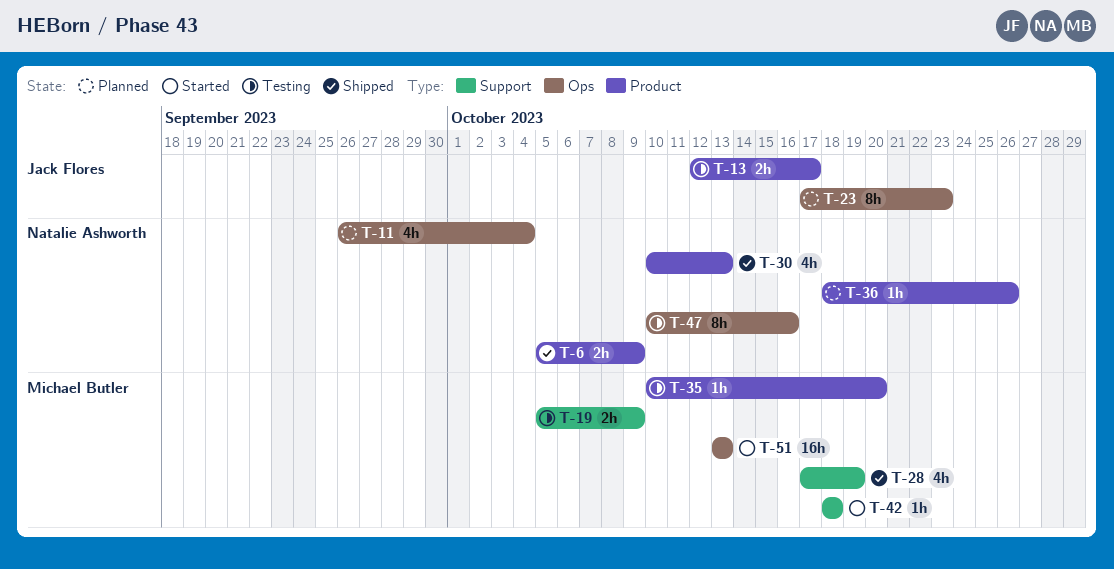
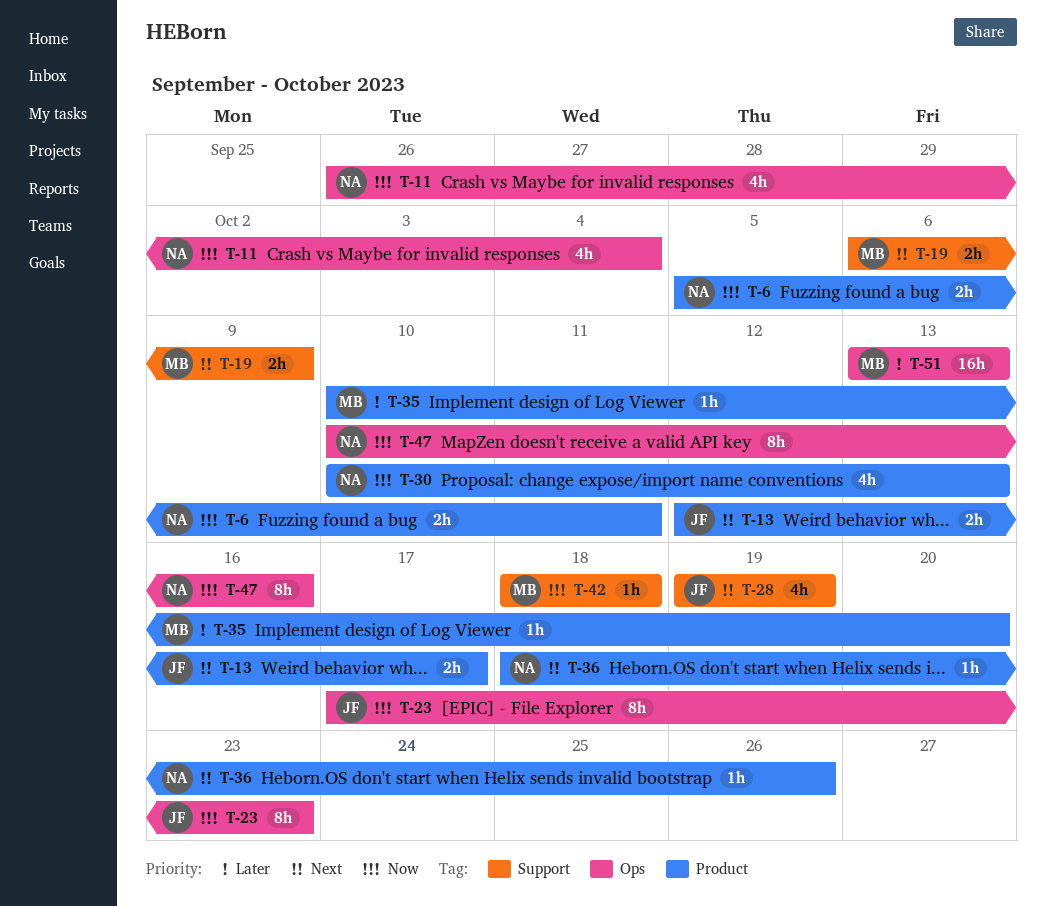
T-6, due: Oct 9 -> Oct 11
T-19, start: Oct 5 -> Oct 6
T-28, owner: Michael Butler -> Jack Flores
T-28, start: Oct 17 -> Oct 19

